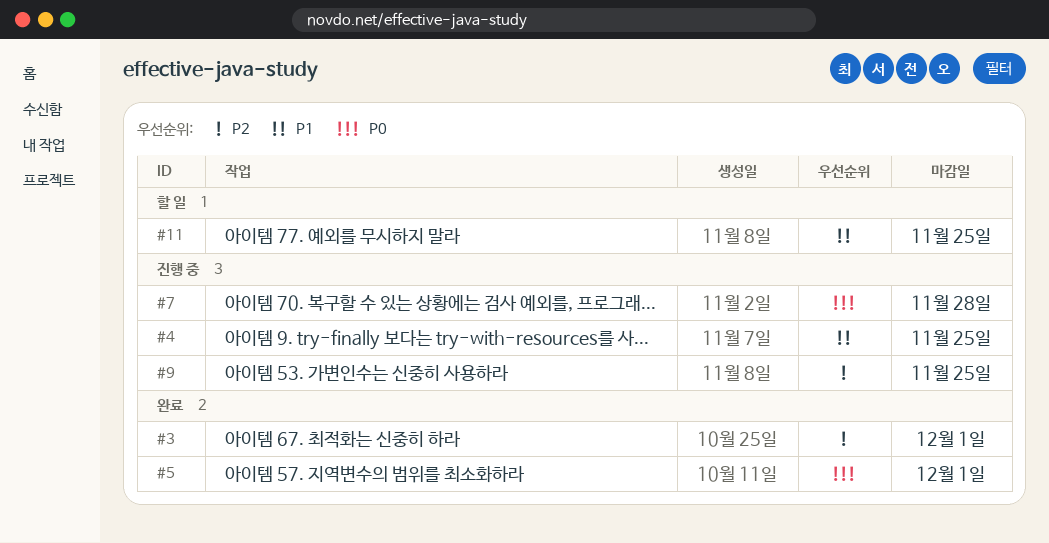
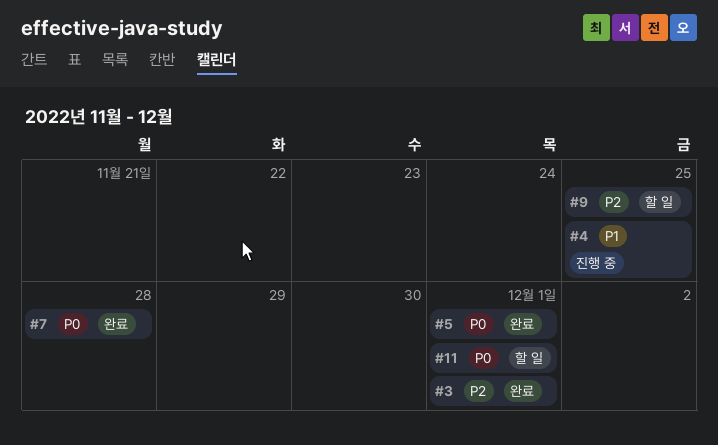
#7, status: 진행 중 -> 완료
#9, status: 진행 중 -> 할 일
#11, priority: P1 -> P0
#11, due: Nov 25 -> Dec 1

